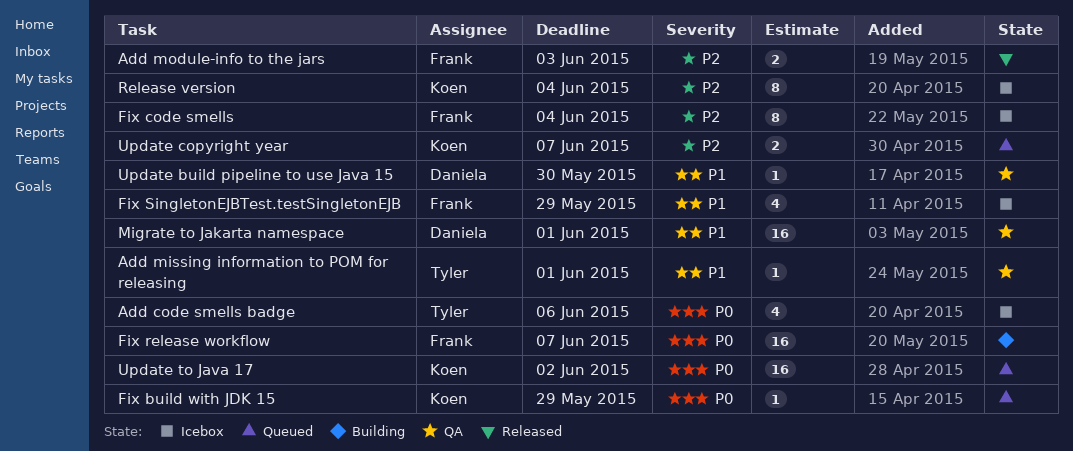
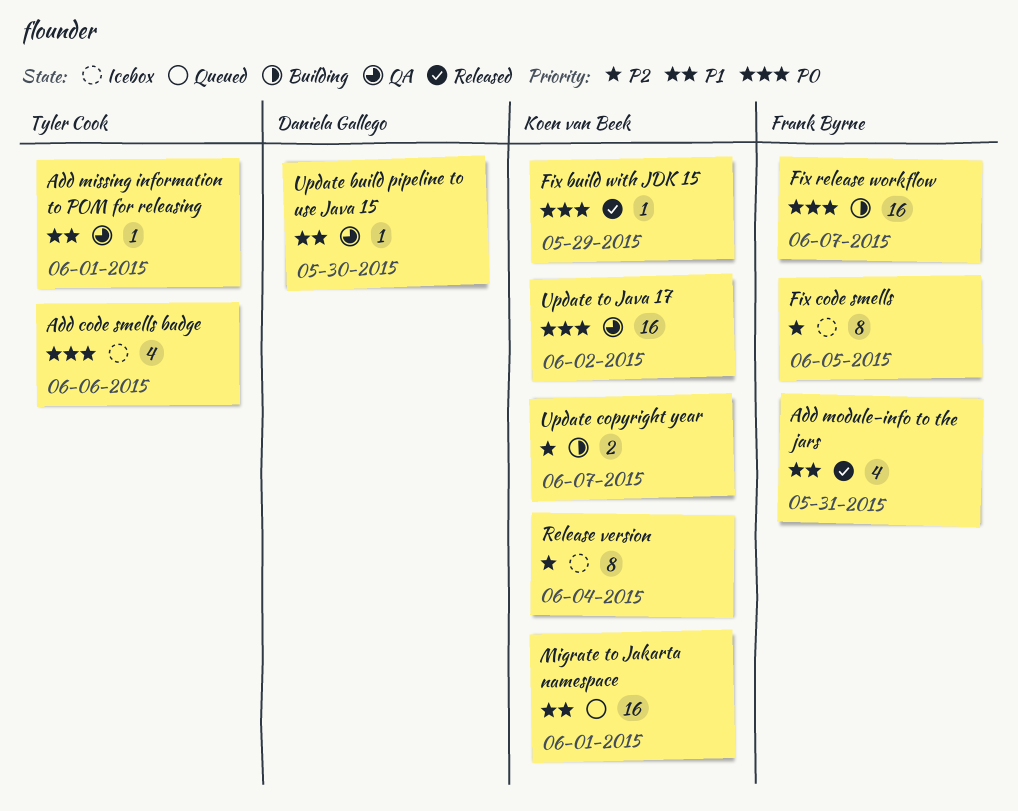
Add module-info to the jars, priority: P2 -> P1
Add module-info to the jars, estimate: 2 -> 4
Add module-info to the jars, due: Jun 3 -> May 31
Fix build with JDK 15, status: Queued -> Released
Fix code smells, due: Jun 4 -> Jun 5
Fix SingletonEJBTest.testSingletonEJB: present -> none
Migrate to Jakarta namespace, status: QA -> Queued
Migrate to Jakarta namespace, owner: Daniela Gallego -> Koen van Beek
Update copyright year, status: Queued -> Building
Update to Java 17, status: Queued -> QA

